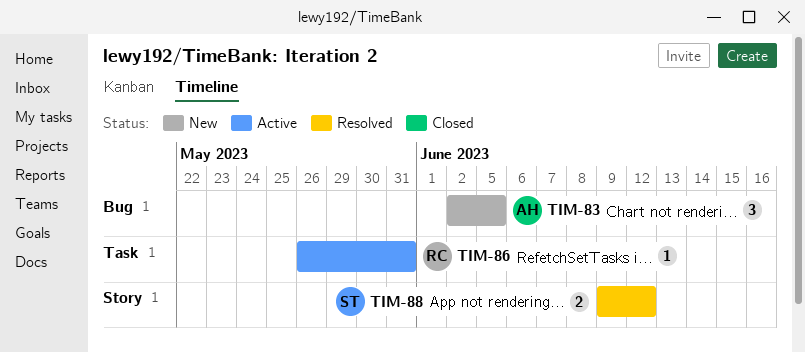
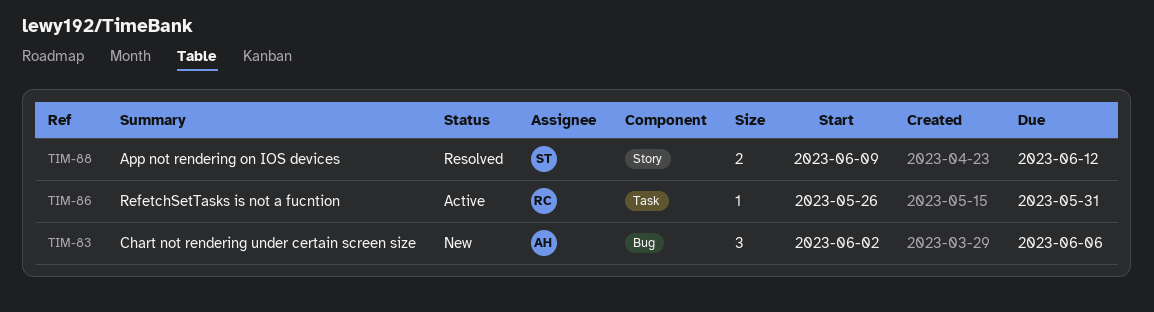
TIM-83, due: Jun 5 -> Jun 6

